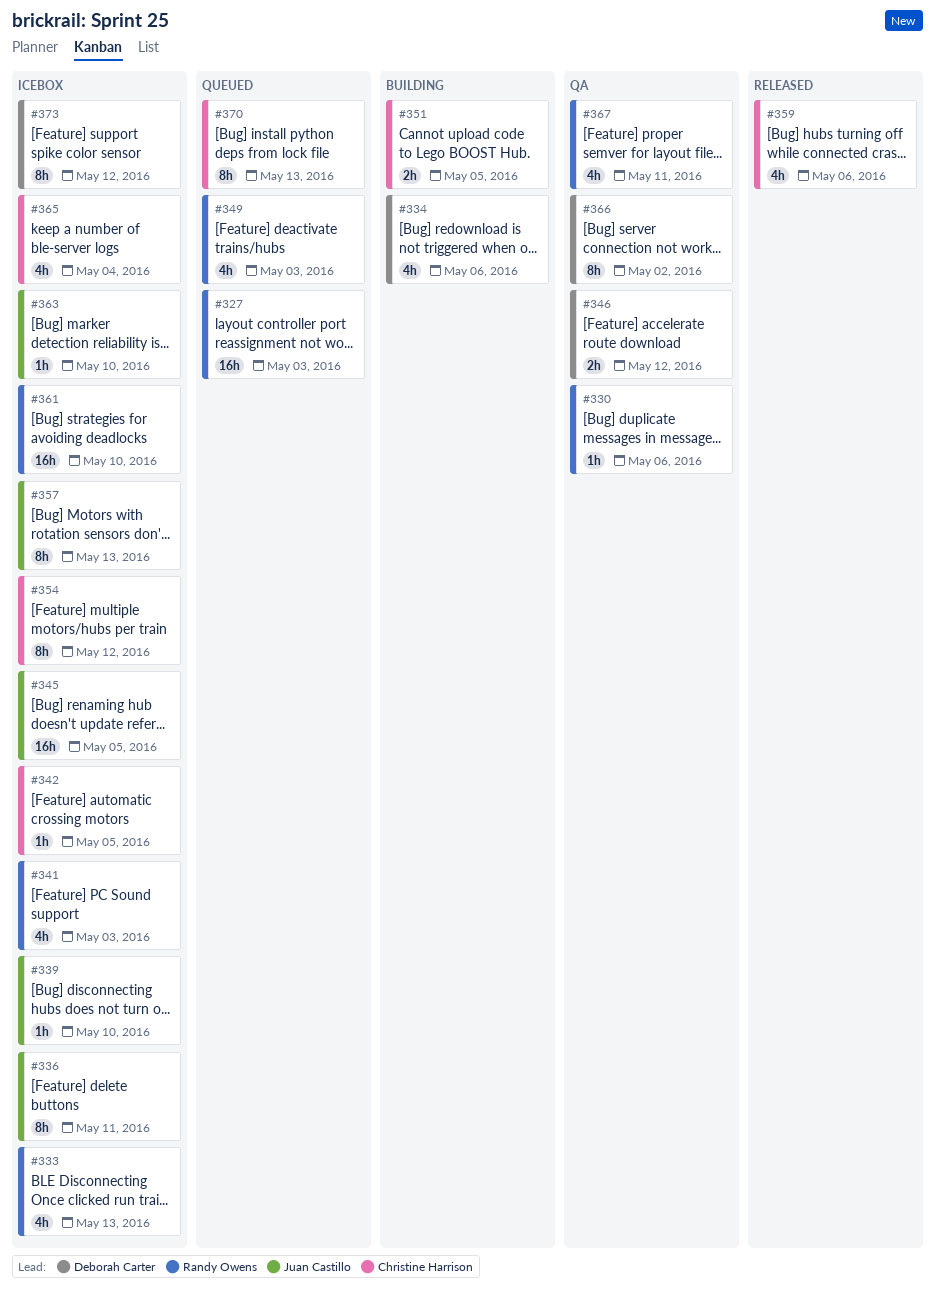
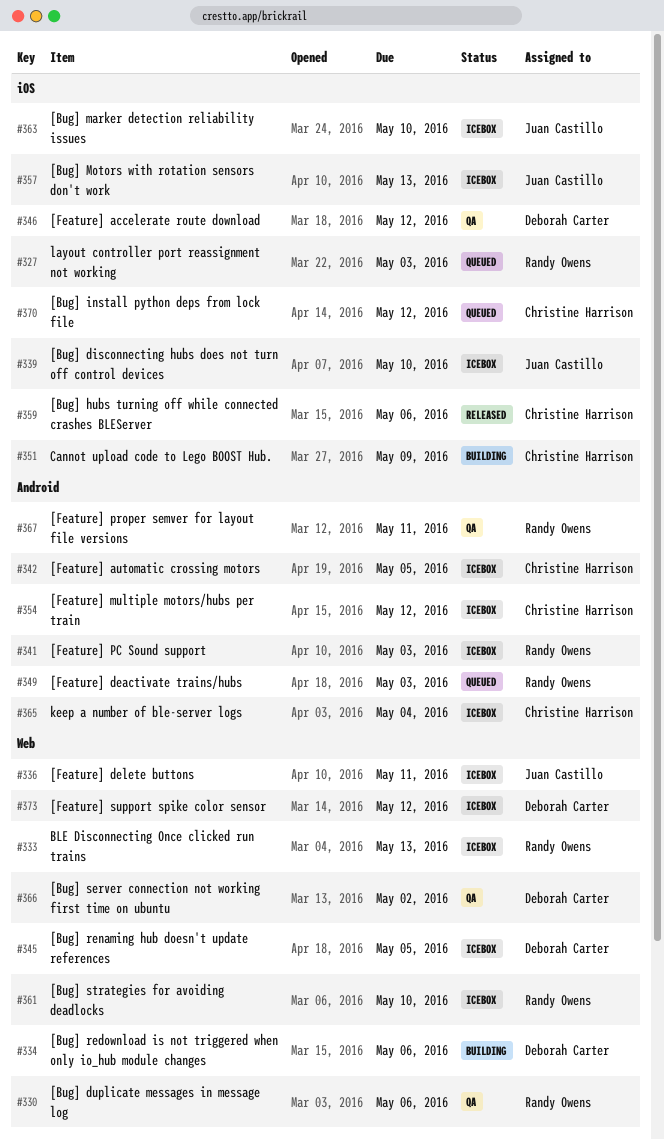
#345, owner: Juan Castillo -> Deborah Carter
#351, due: May 5 -> May 9
#370, due: May 13 -> May 12

